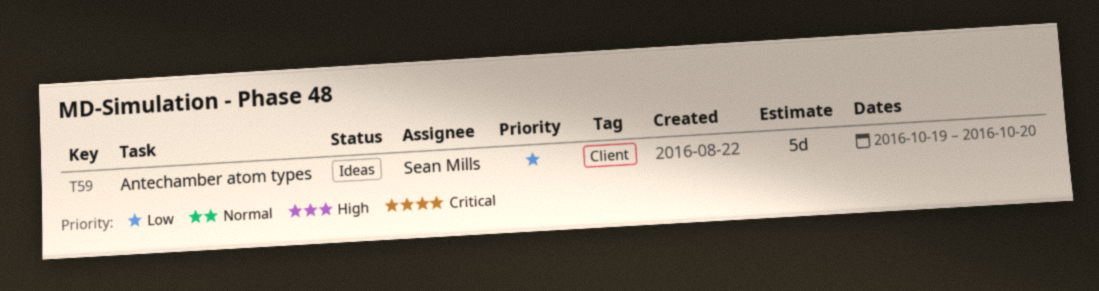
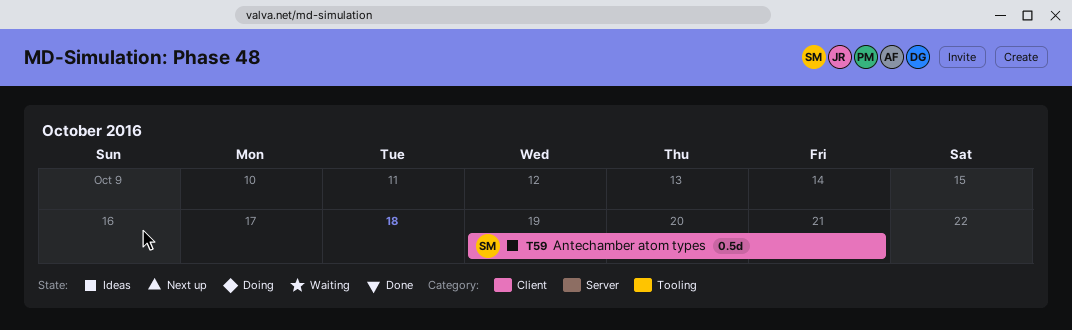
T59, estimate: 5d -> 0.5d
T59, due: Oct 20 -> Oct 21

